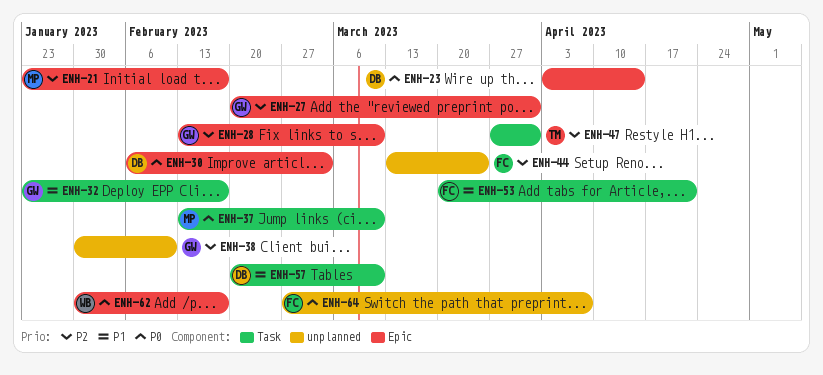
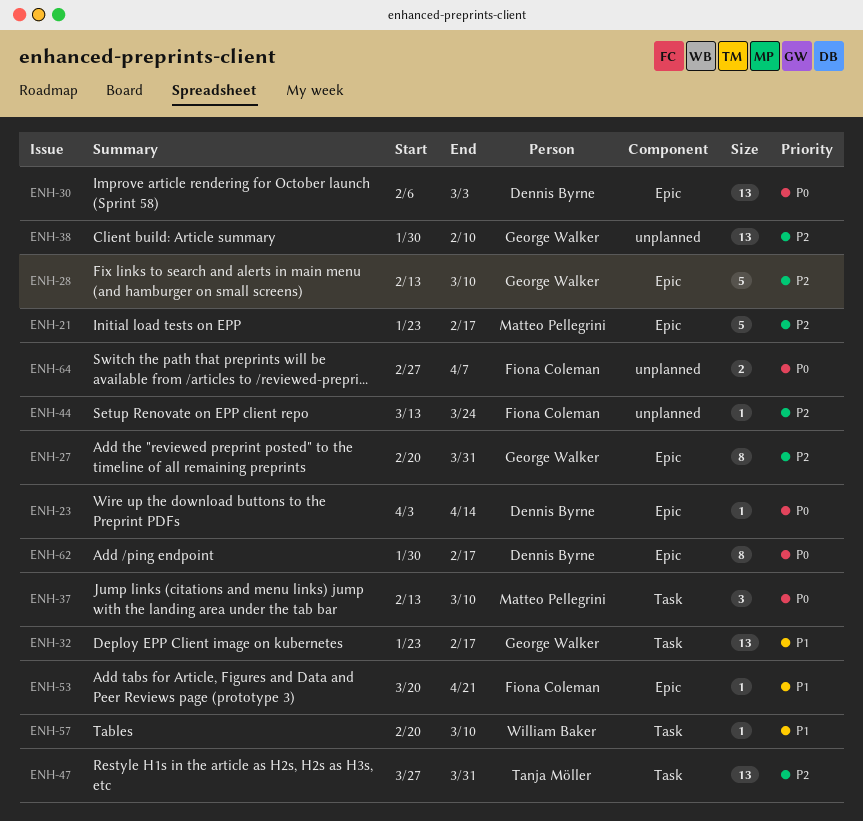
ENH-53, label: Task -> Epic
ENH-57, owner: Dennis Byrne -> William Baker
ENH-62, owner: William Baker -> Dennis Byrne

